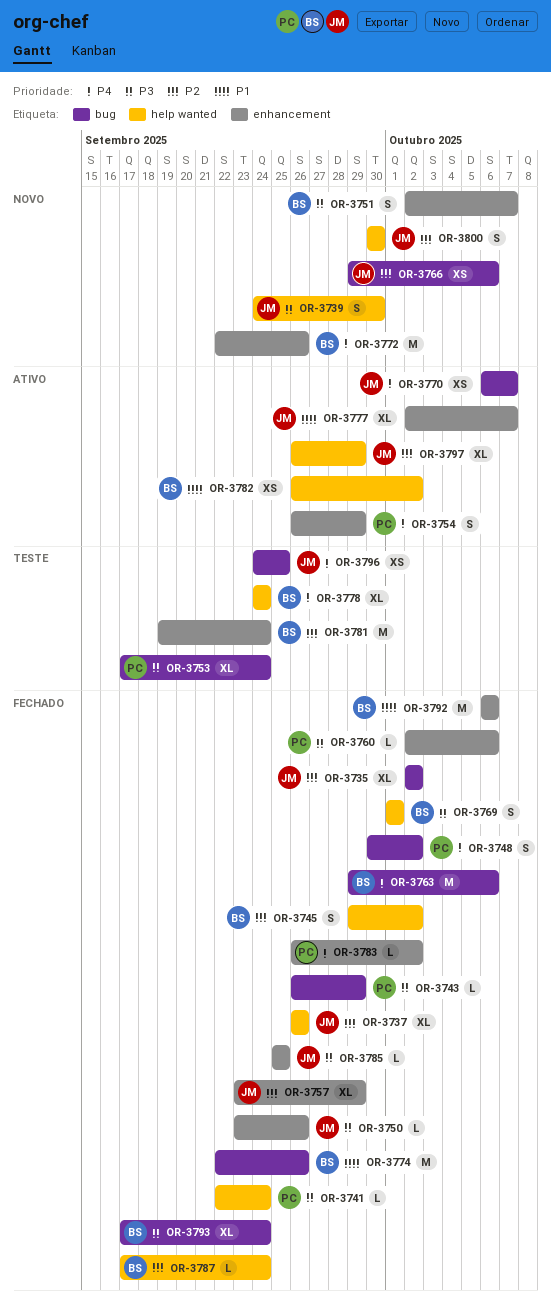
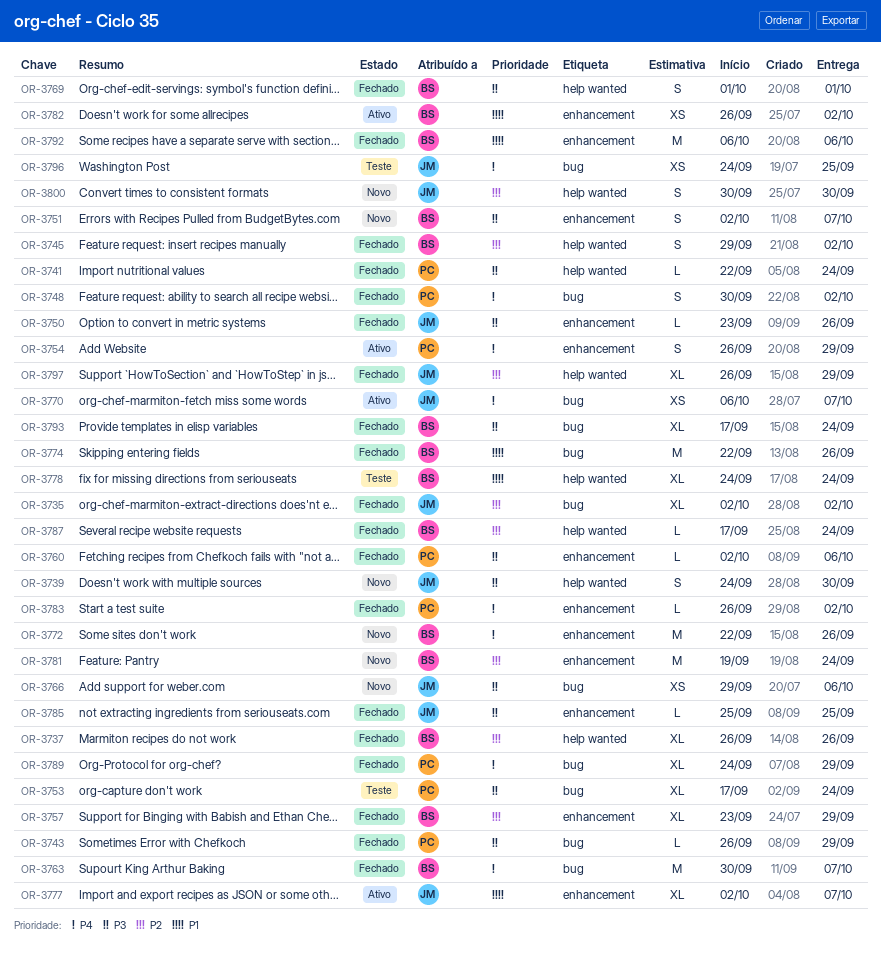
OR-3737, owner: JM -> BS
OR-3757, owner: JM -> BS
OR-3763, start: Sep 29 -> Sep 30
OR-3763, due: Oct 6 -> Oct 7
OR-3766, priority: P2 -> P3
OR-3778, priority: P4 -> P1
OR-3781, status: Teste -> Novo
OR-3782, label: help wanted -> enhancement
OR-3789: none -> present
OR-3797, status: Ativo -> Fechado

